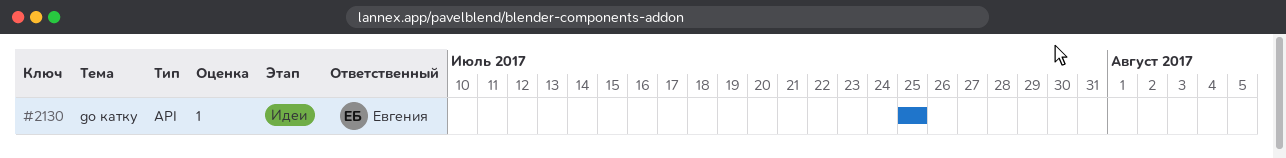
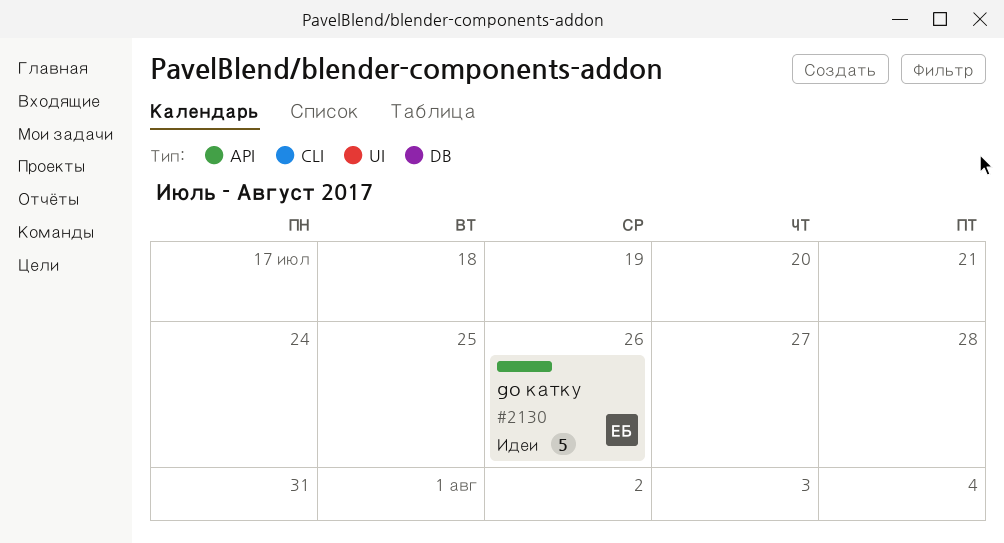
#2130, estimate: 1 -> 5
#2130, due: Jul 25 -> Jul 26

